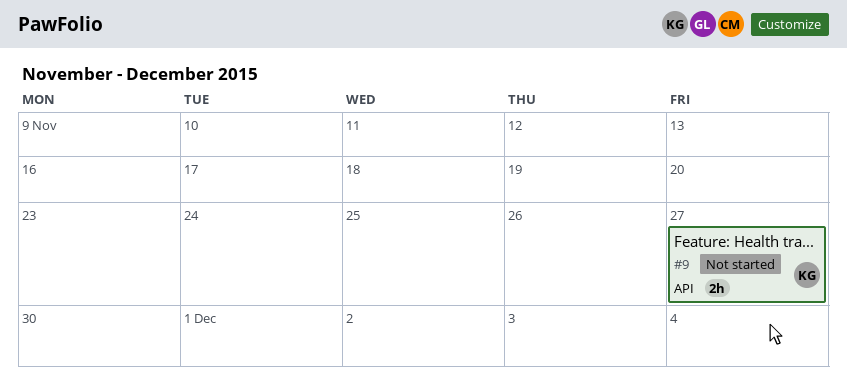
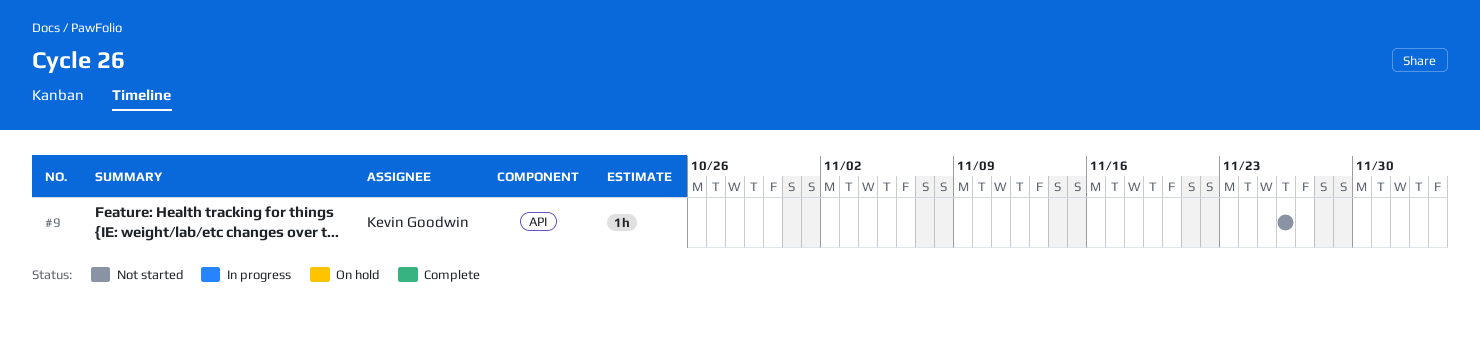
#9, estimate: 2h -> 1h
#9, due: Nov 27 -> Nov 26

